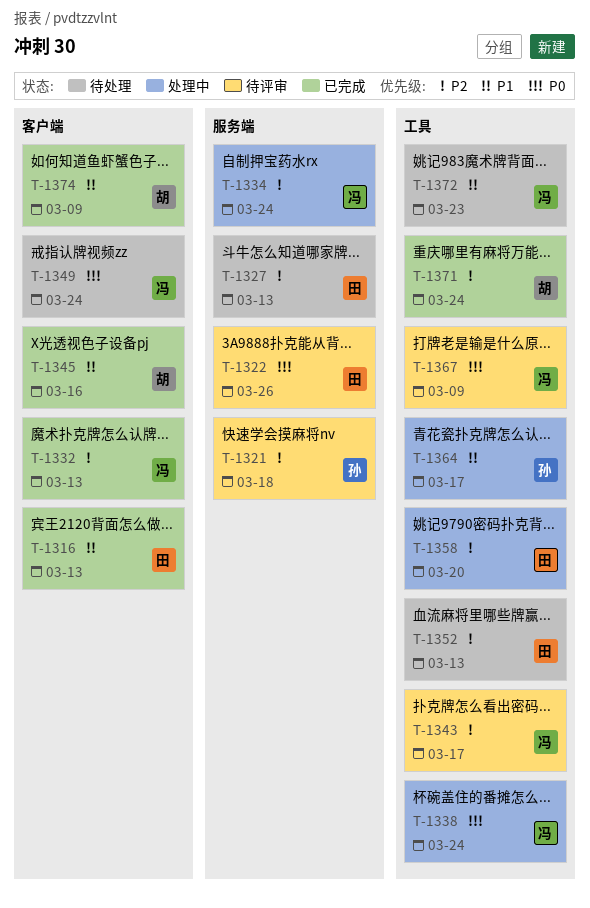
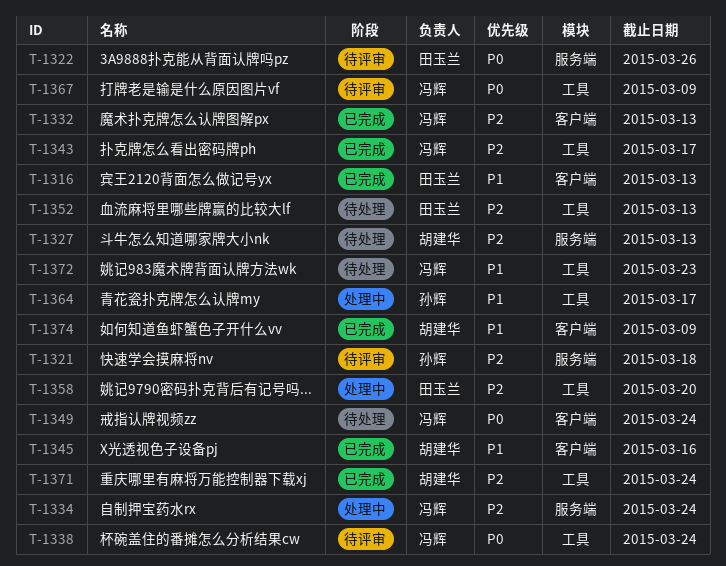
T-1327, owner: 田玉兰 -> 胡建华
T-1338, status: 处理中 -> 待评审
T-1343, status: 待评审 -> 已完成

